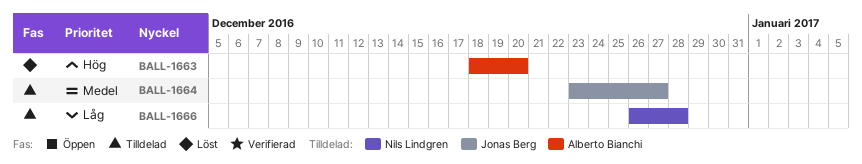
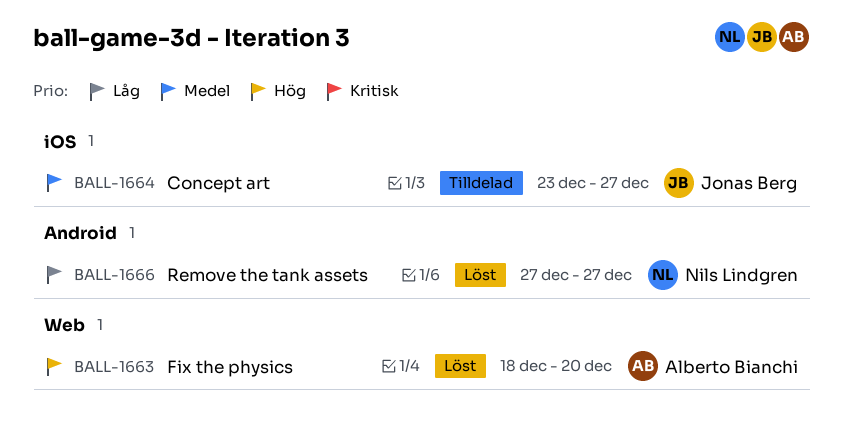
BALL-1666, status: Tilldelad -> Löst
BALL-1666, start: Dec 26 -> Dec 27
BALL-1666, due: Dec 28 -> Dec 27

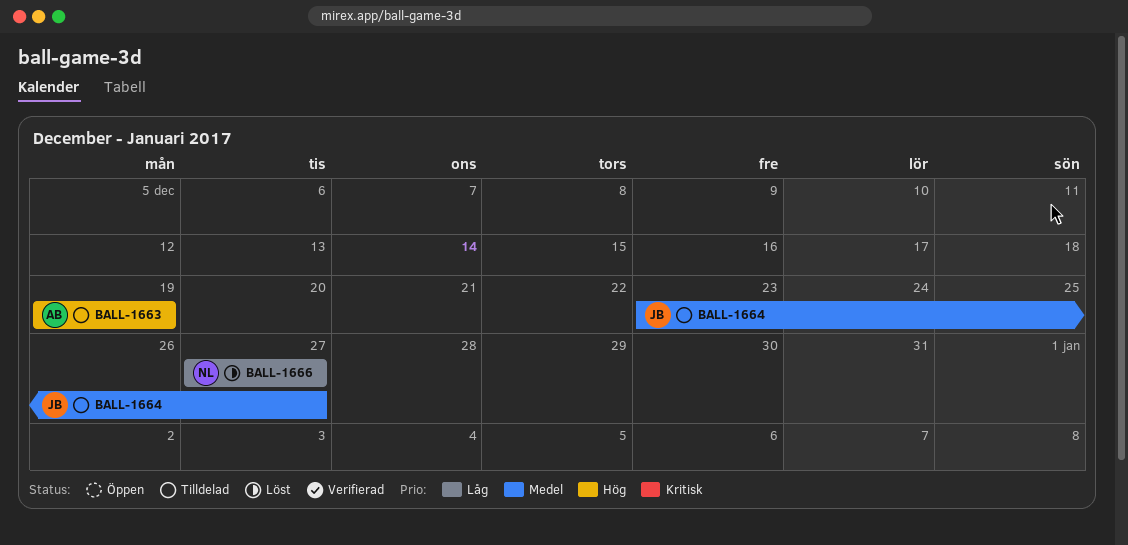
BALL-1663, status: Löst -> Tilldelad
BALL-1663, start: Dec 18 -> Dec 19
BALL-1663, due: Dec 20 -> Dec 19

